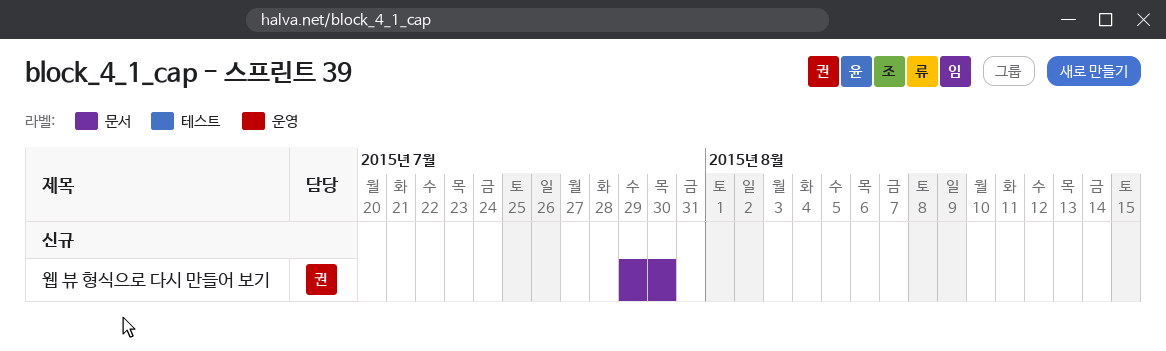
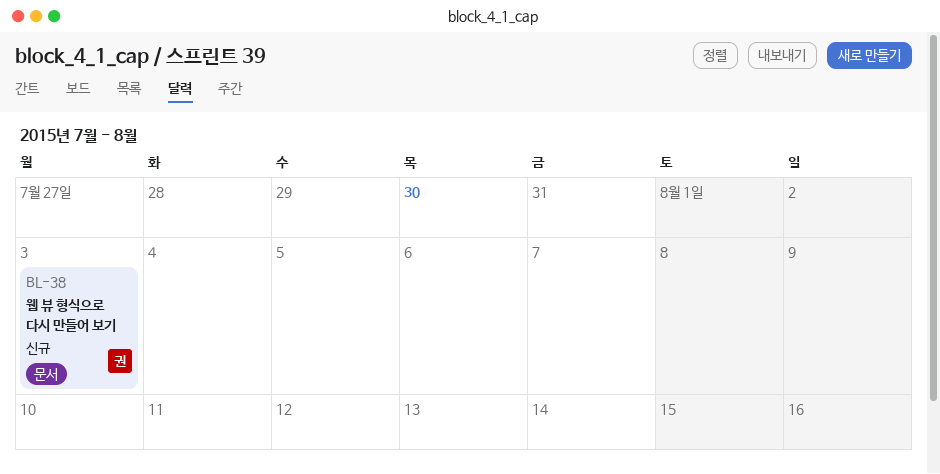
웹 뷰 형식으로 다시 만들어 보기, due: Jul 30 -> Aug 3

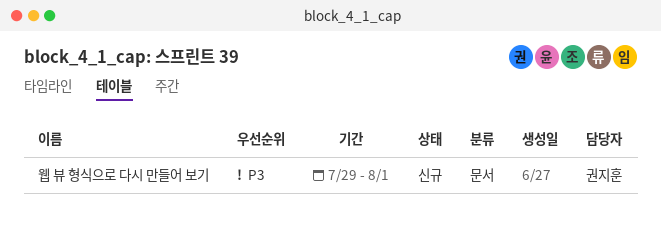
웹 뷰 형식으로 다시 만들어 보기, due: Aug 3 -> Aug 1

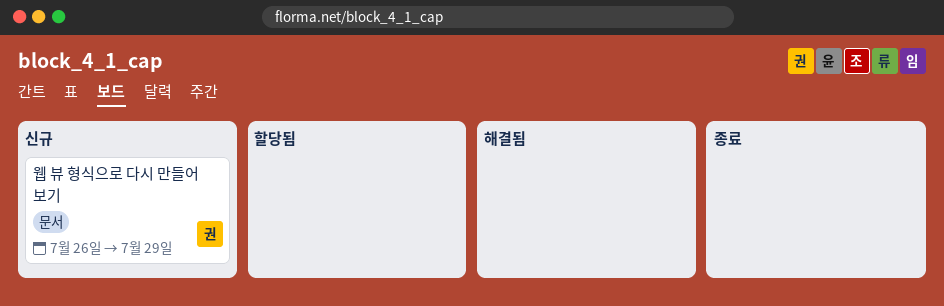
웹 뷰 형식으로 다시 만들어 보기, start: Jul 29 -> Jul 26
웹 뷰 형식으로 다시 만들어 보기, due: Aug 1 -> Jul 29

